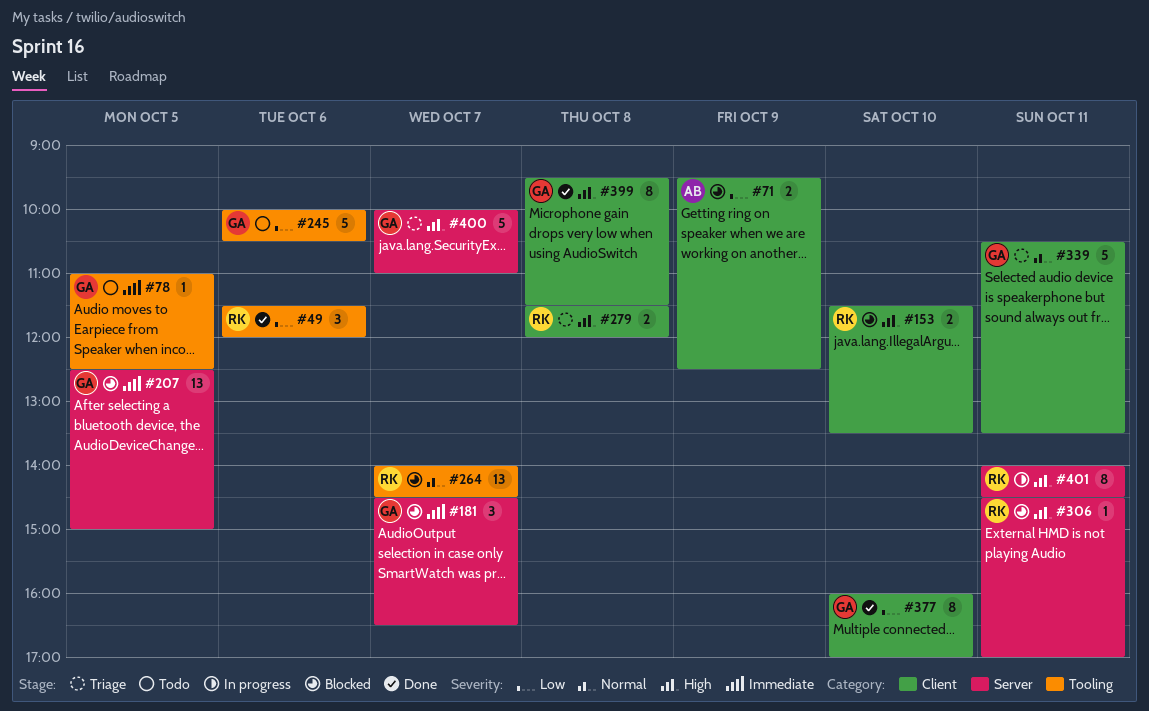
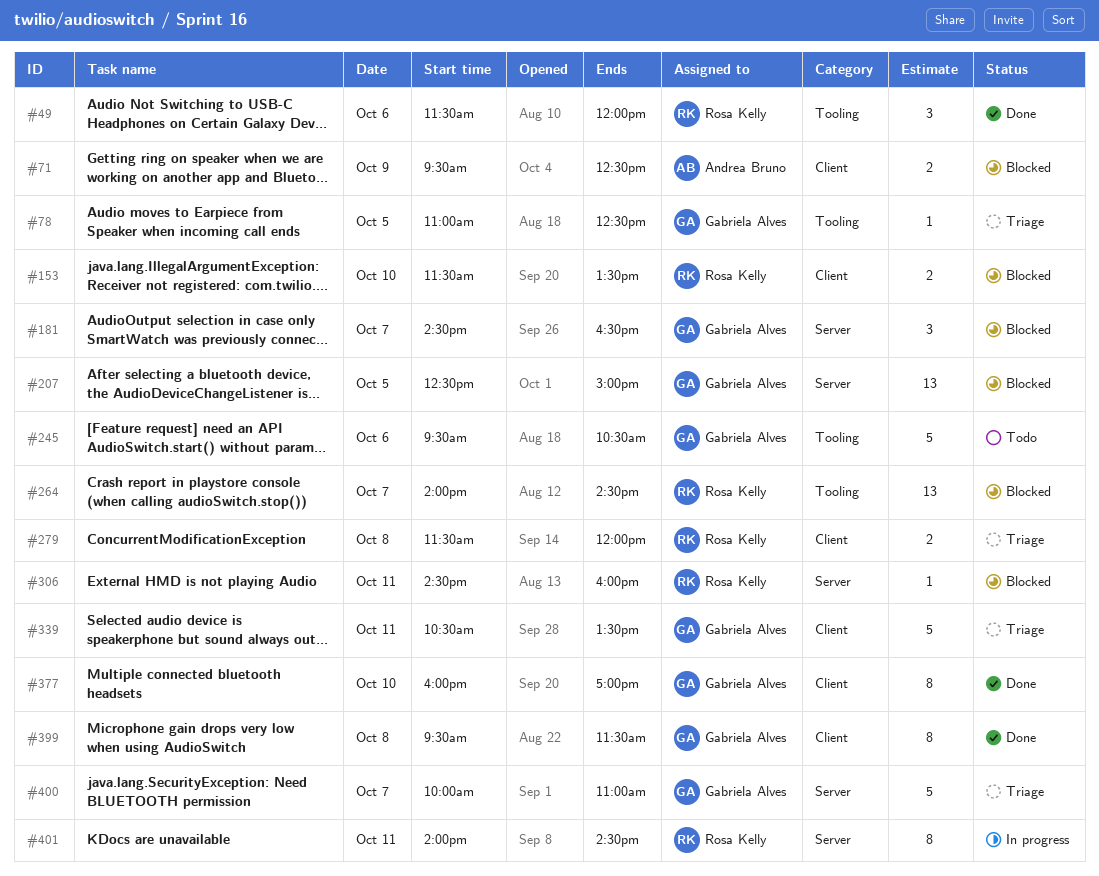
#78, status: Todo -> Triage
#245, begins: 10:00 -> 09:30
#306, ends: 17:00 -> 16:00

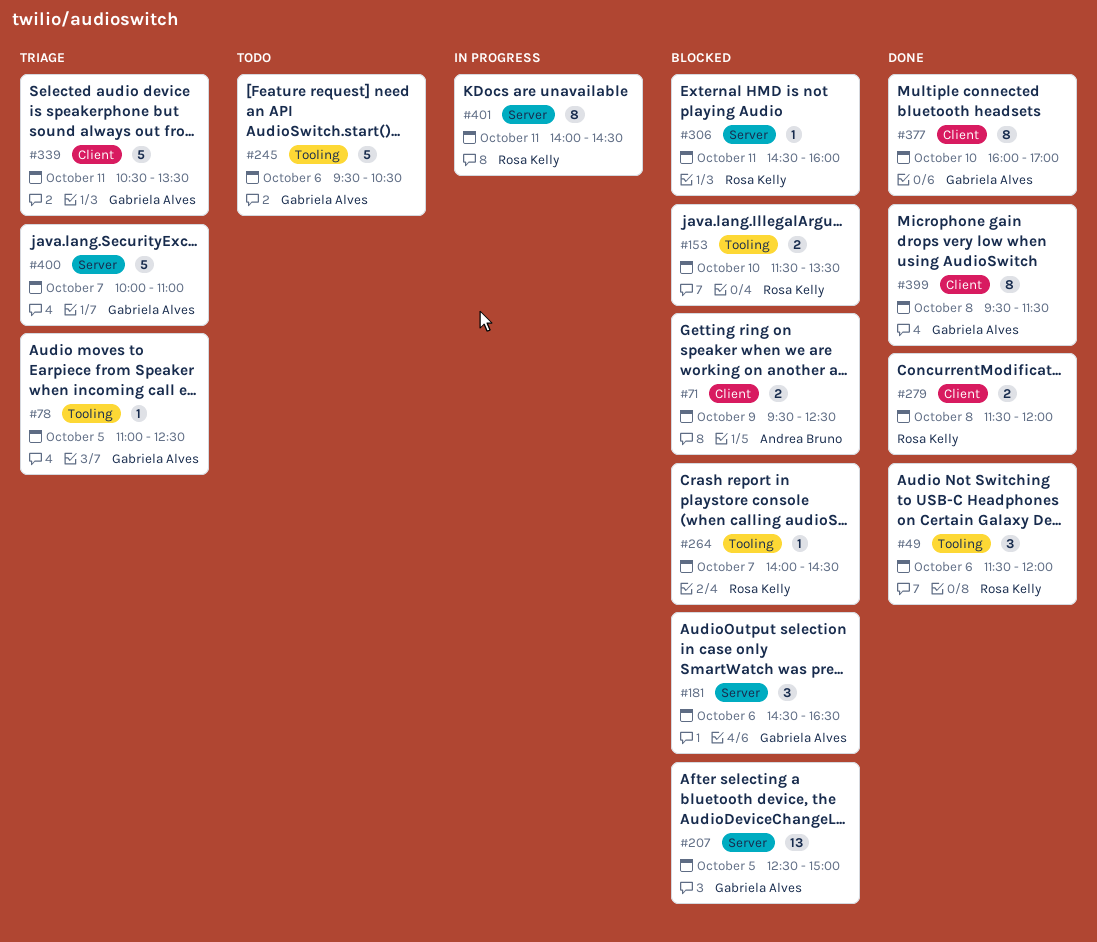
#153, label: Client -> Tooling
#181, day: Oct 7 -> Oct 6
#264, estimate: 13 -> 1
#279, status: Triage -> Done

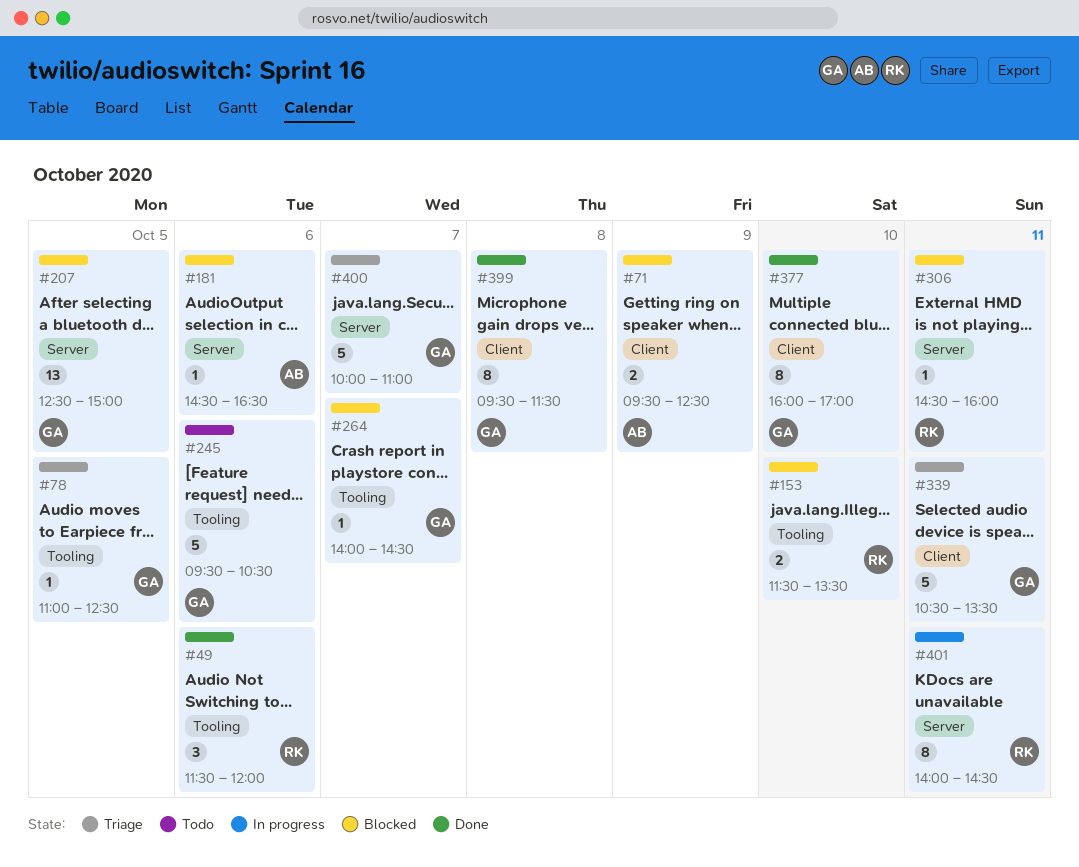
#181, owner: Gabriela Alves -> Andrea Bruno
#181, estimate: 3 -> 1
#264, owner: Rosa Kelly -> Gabriela Alves
#279: present -> none

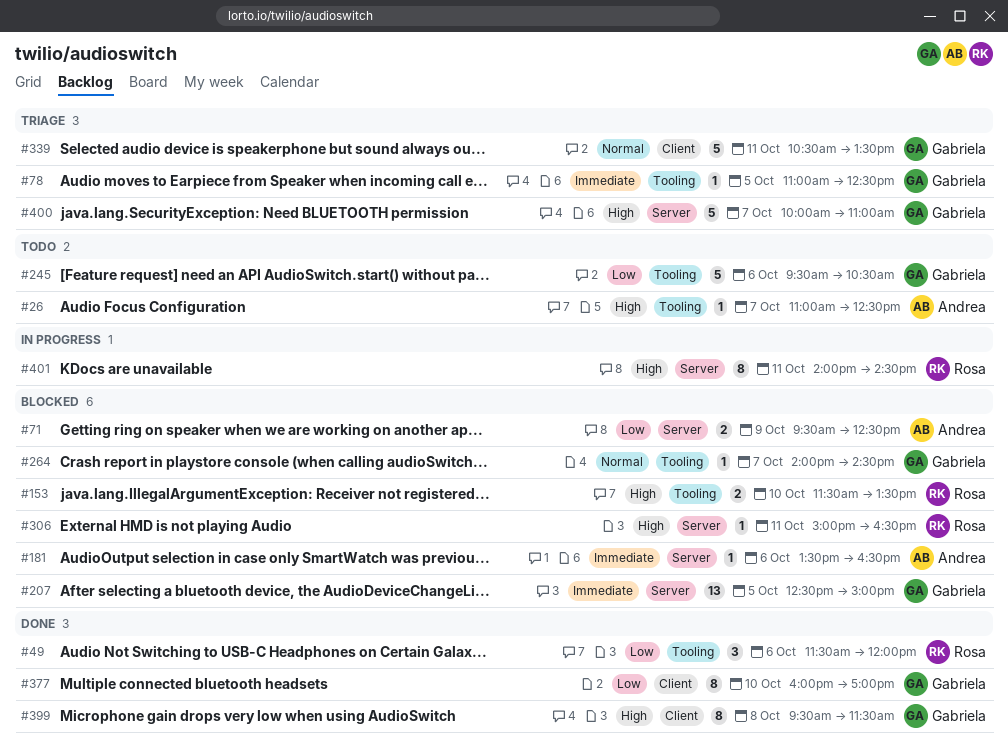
#26: none -> present
#71, label: Client -> Server
#181, begins: 14:30 -> 13:30
#306, begins: 14:30 -> 15:00
#306, ends: 16:00 -> 16:30

